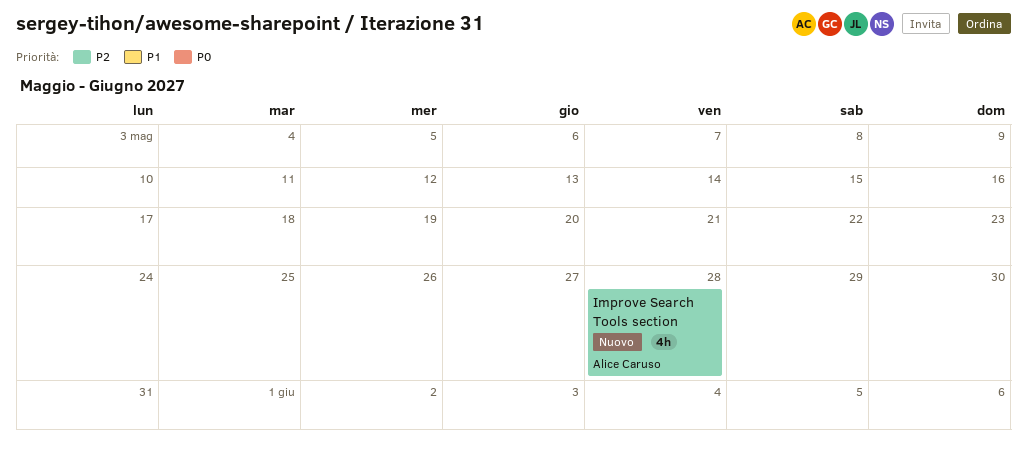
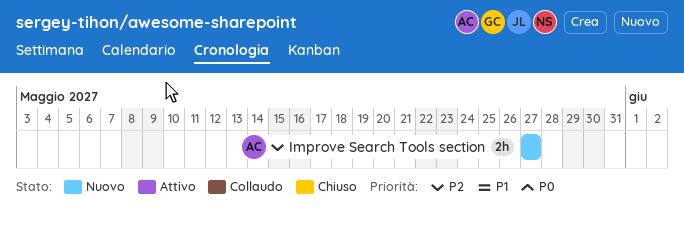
Improve Search Tools section, estimate: 4h -> 2h
Improve Search Tools section, due: May 28 -> May 27

